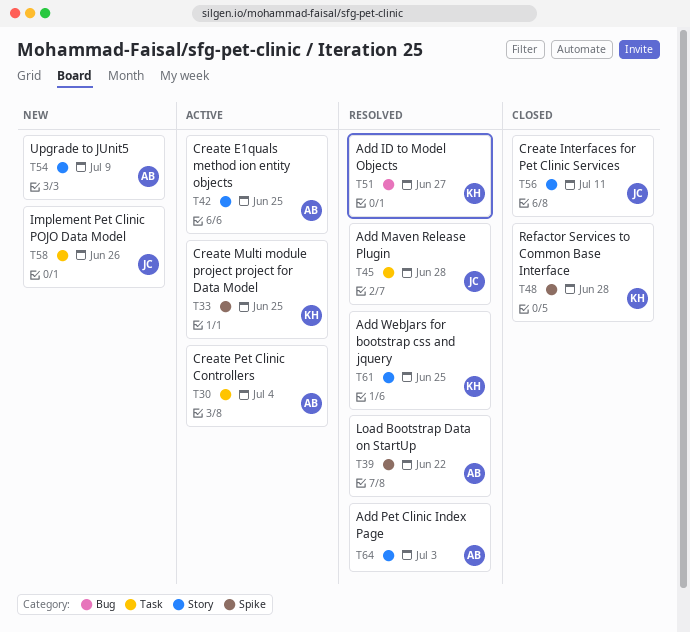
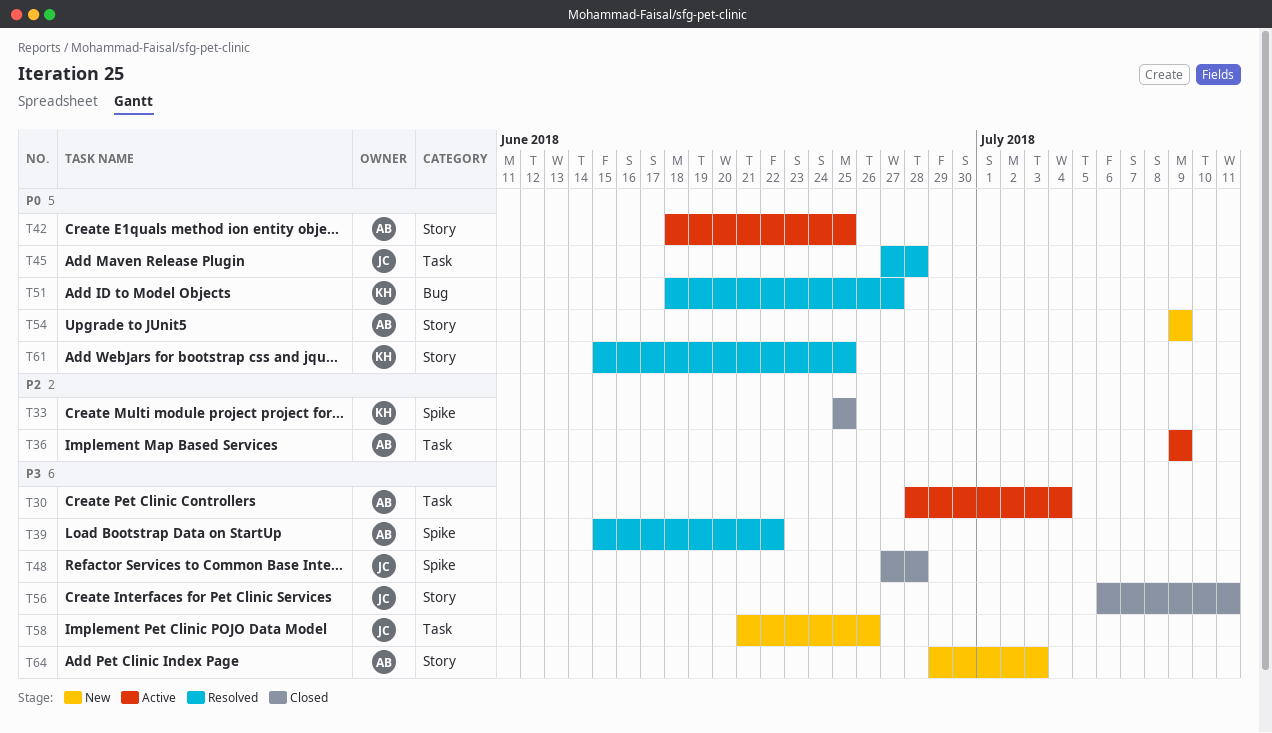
T33, status: Active -> Closed
T36: none -> present
T48, owner: KH -> JC
T64, status: Resolved -> New

